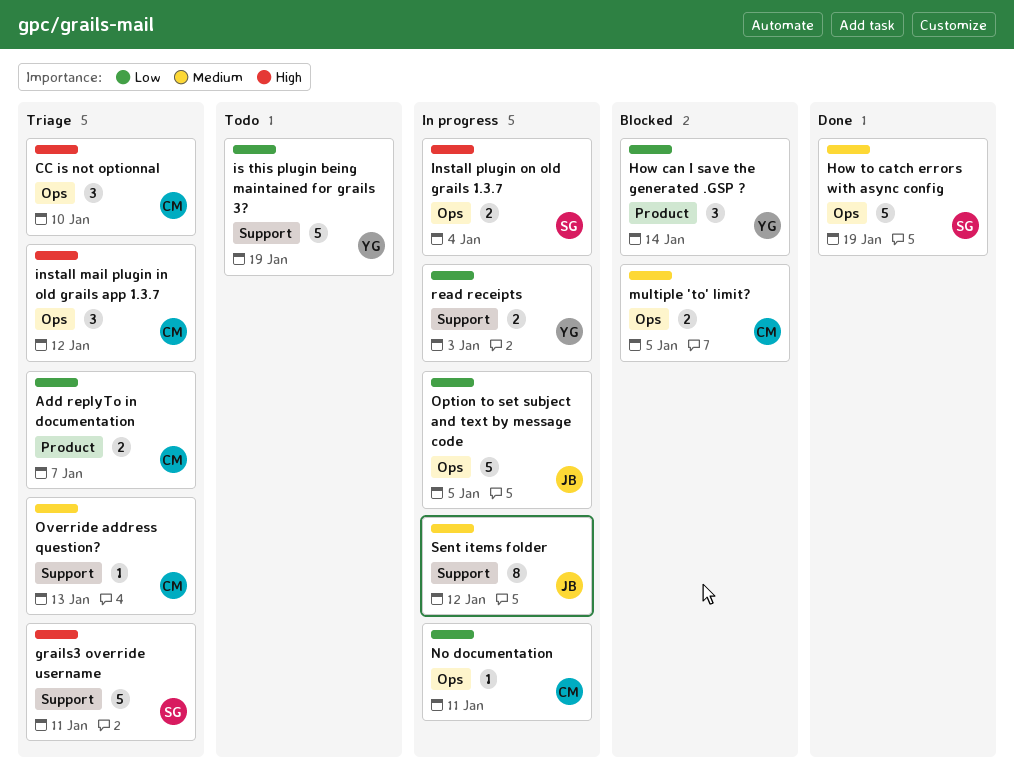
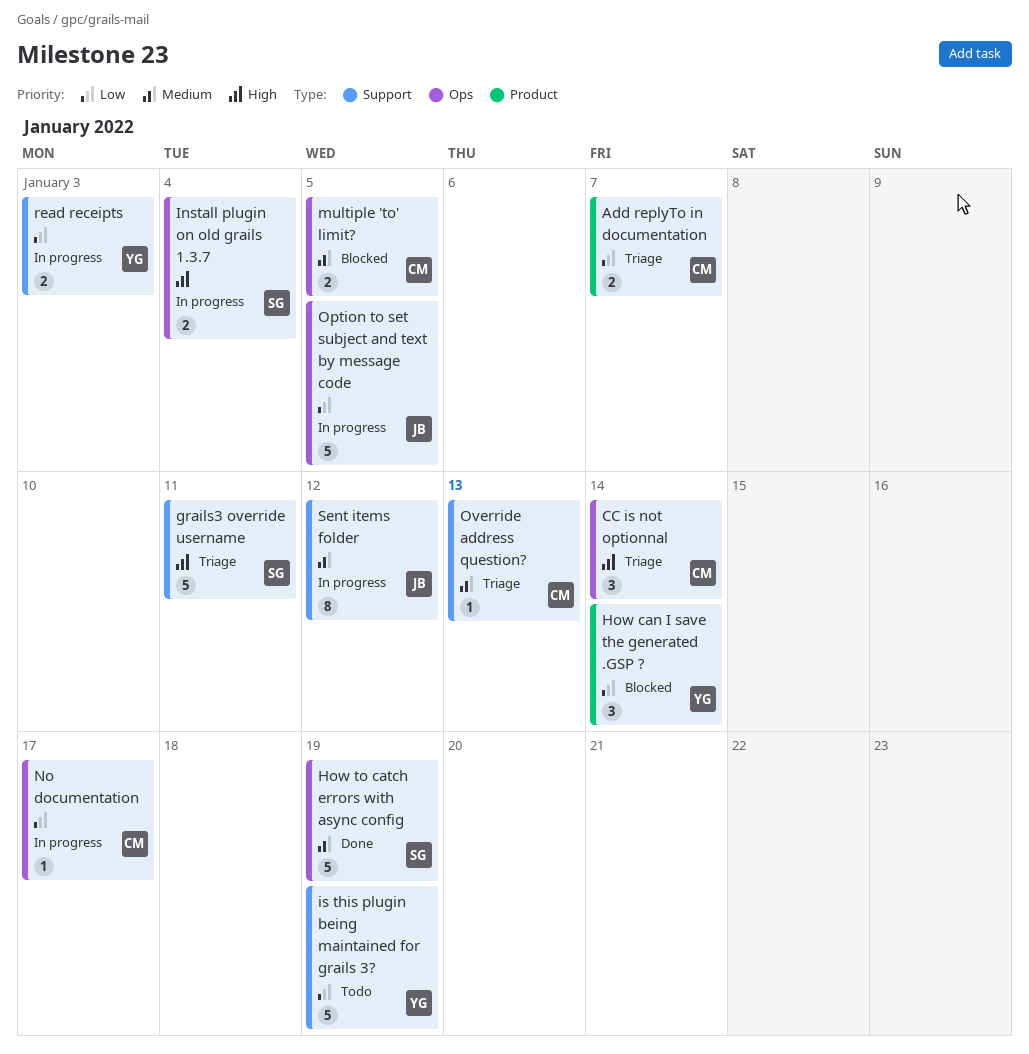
CC is not optionnal, due: Jan 10 -> Jan 14
install mail plugin in old grails app 1.3.7: present -> none
No documentation, due: Jan 11 -> Jan 17

